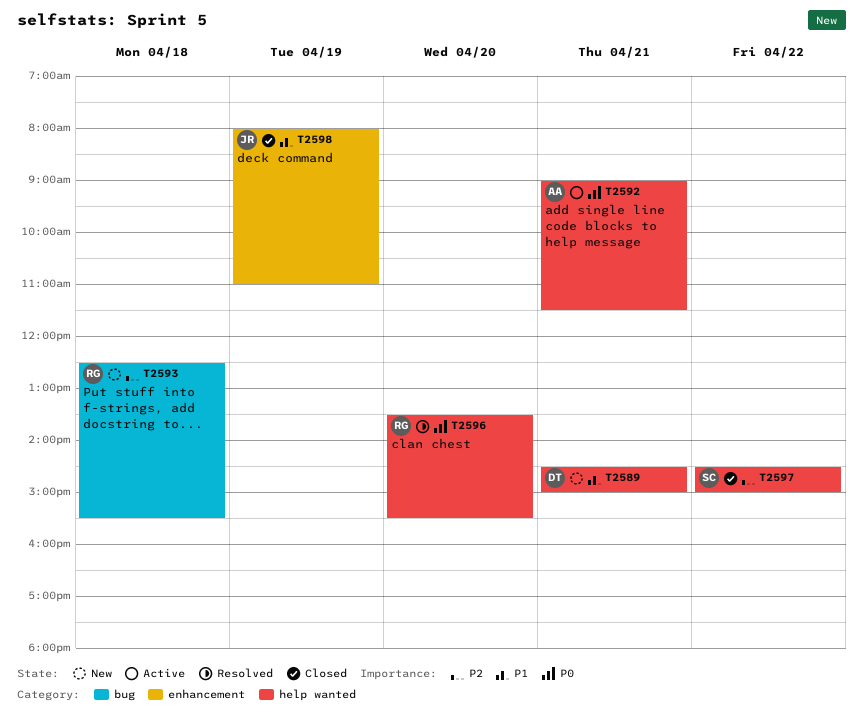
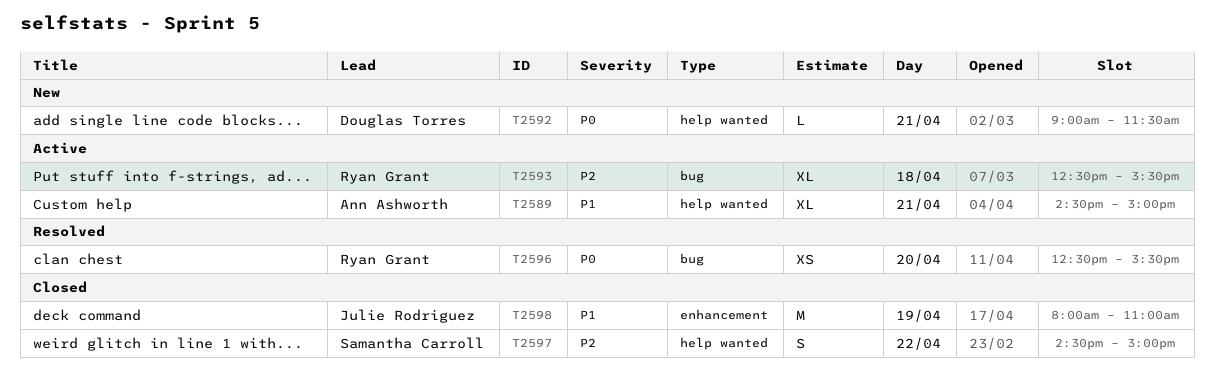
T2589, status: New -> Active
T2589, owner: Douglas Torres -> Ann Ashworth
T2592, status: Active -> New
T2592, owner: Ann Ashworth -> Douglas Torres
T2593, status: New -> Active
T2596, label: help wanted -> bug
T2596, begins: 13:30 -> 12:30

